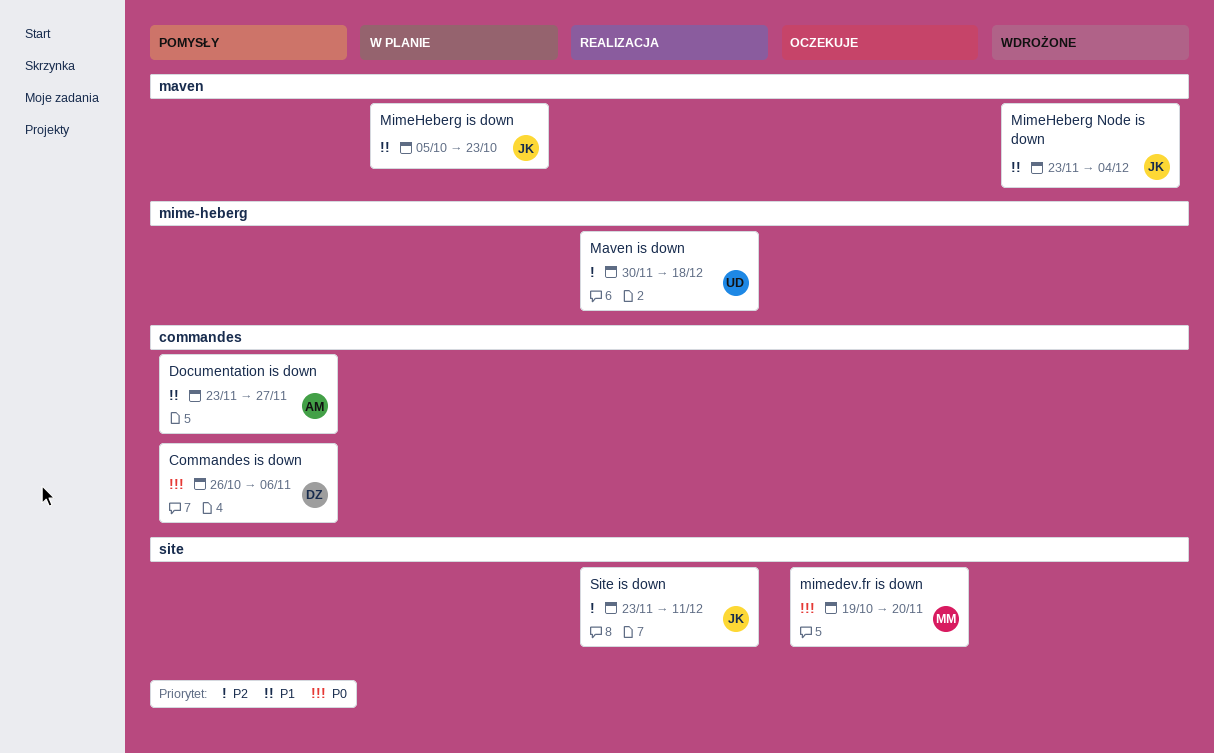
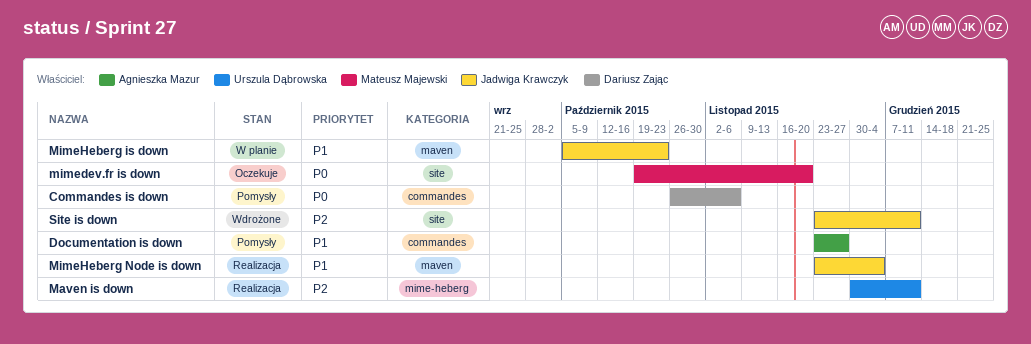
Maven is down, due: Dec 18 -> Dec 11
MimeHeberg Node is down, status: Wdrożone -> Realizacja
Site is down, status: Realizacja -> Wdrożone

